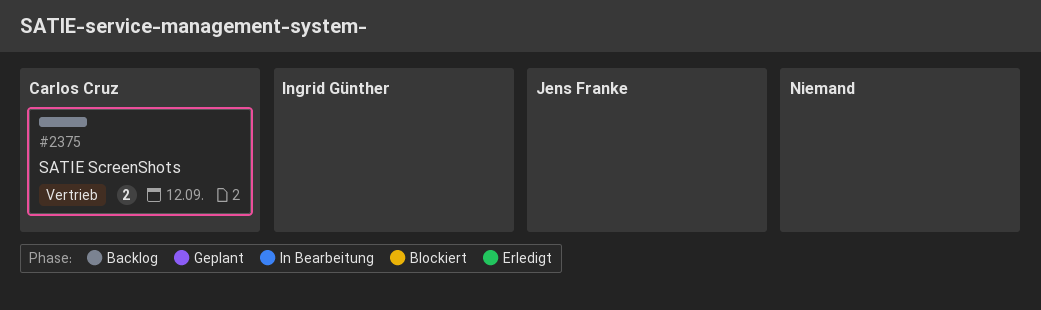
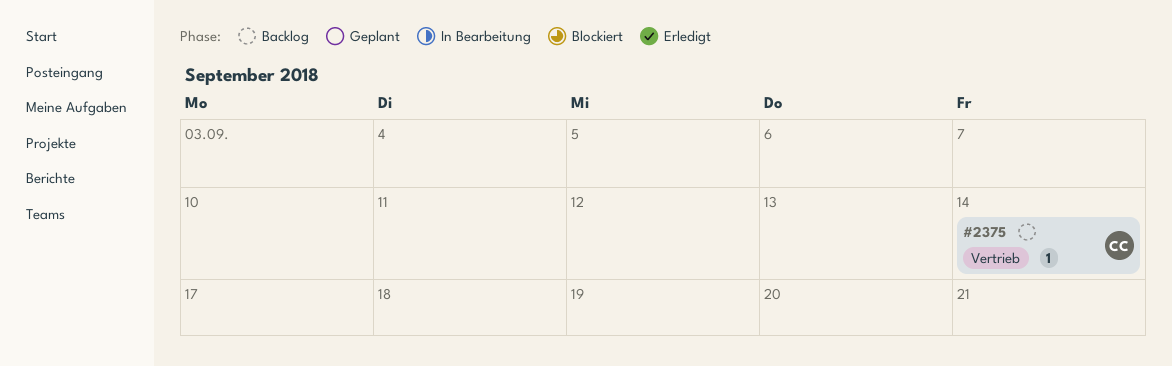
#2375, estimate: 2 -> 1
#2375, due: Sep 12 -> Sep 14

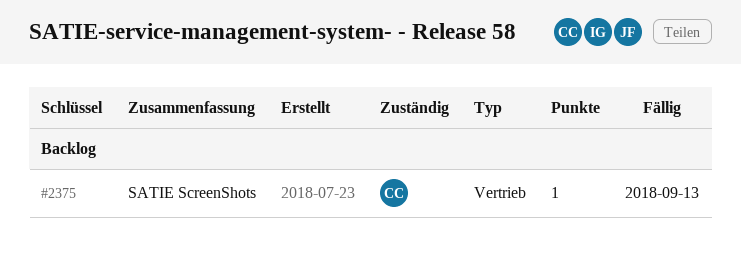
#2375, due: Sep 14 -> Sep 13

